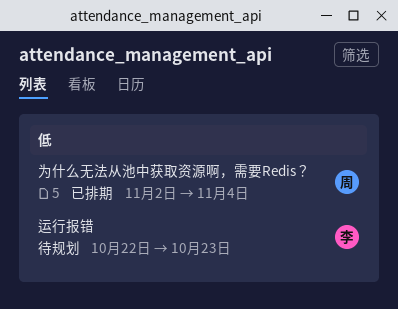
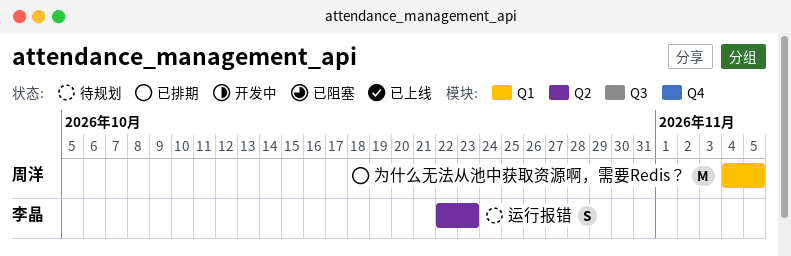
为什么无法从池中获取资源啊，需要Redis？, start: Nov 2 -> Nov 4
为什么无法从池中获取资源啊，需要Redis？, due: Nov 4 -> Nov 5

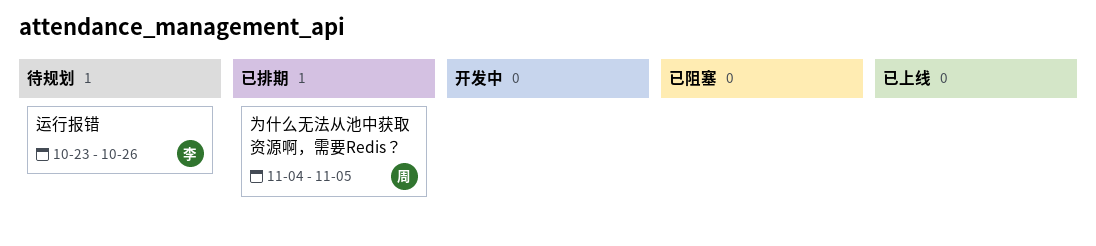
运行报错, start: Oct 22 -> Oct 23
运行报错, due: Oct 23 -> Oct 26

